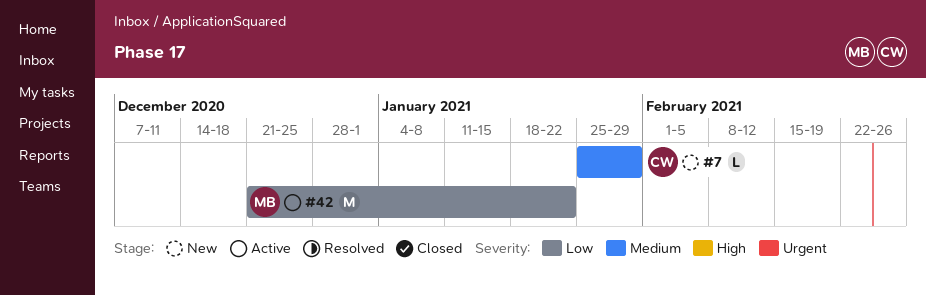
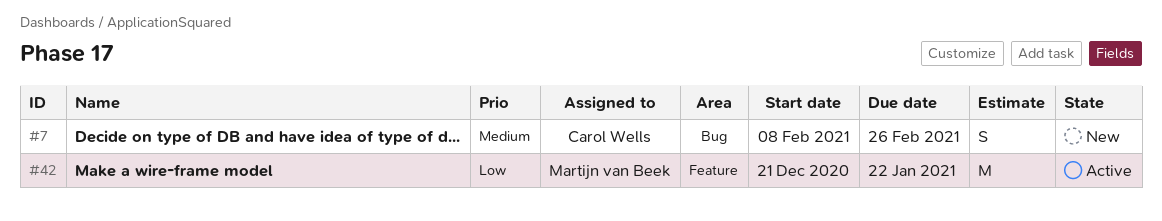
#7, estimate: L -> S
#7, start: Jan 25 -> Feb 8
#7, due: Jan 29 -> Feb 26

